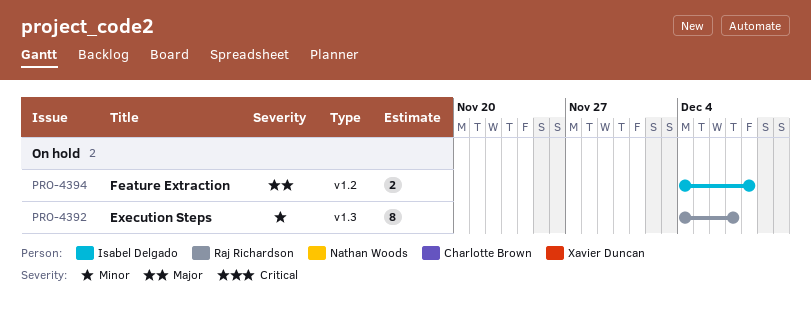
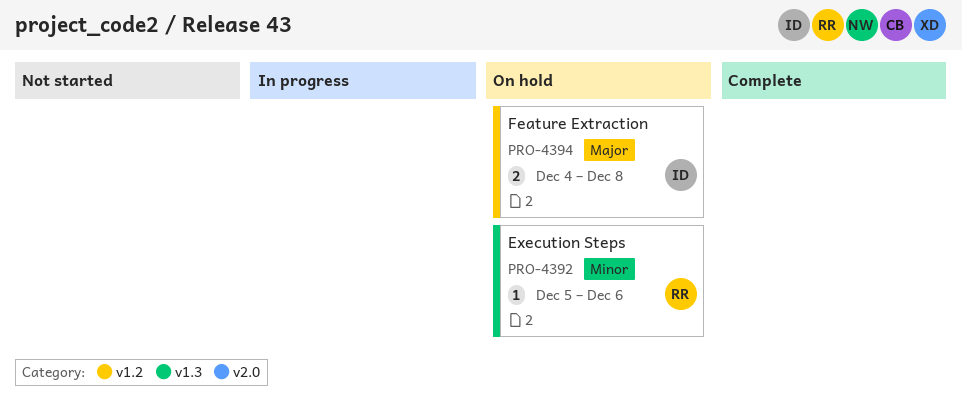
PRO-4392, estimate: 8 -> 1
PRO-4392, start: Dec 4 -> Dec 5
PRO-4392, due: Dec 7 -> Dec 6

